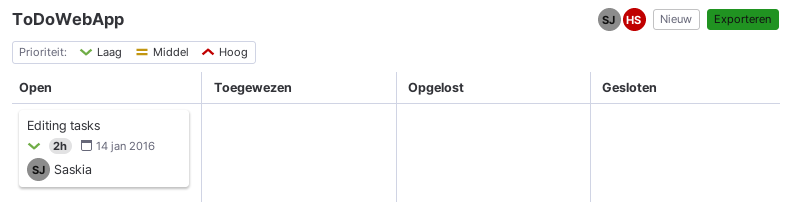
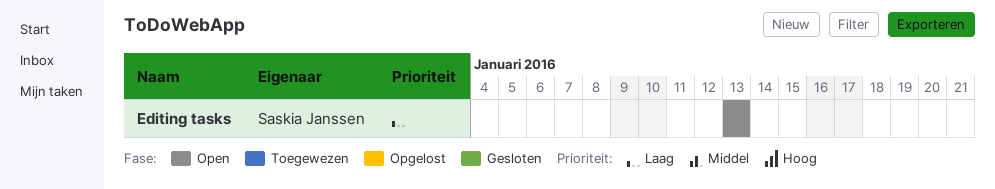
Editing tasks, due: Jan 14 -> Jan 13

